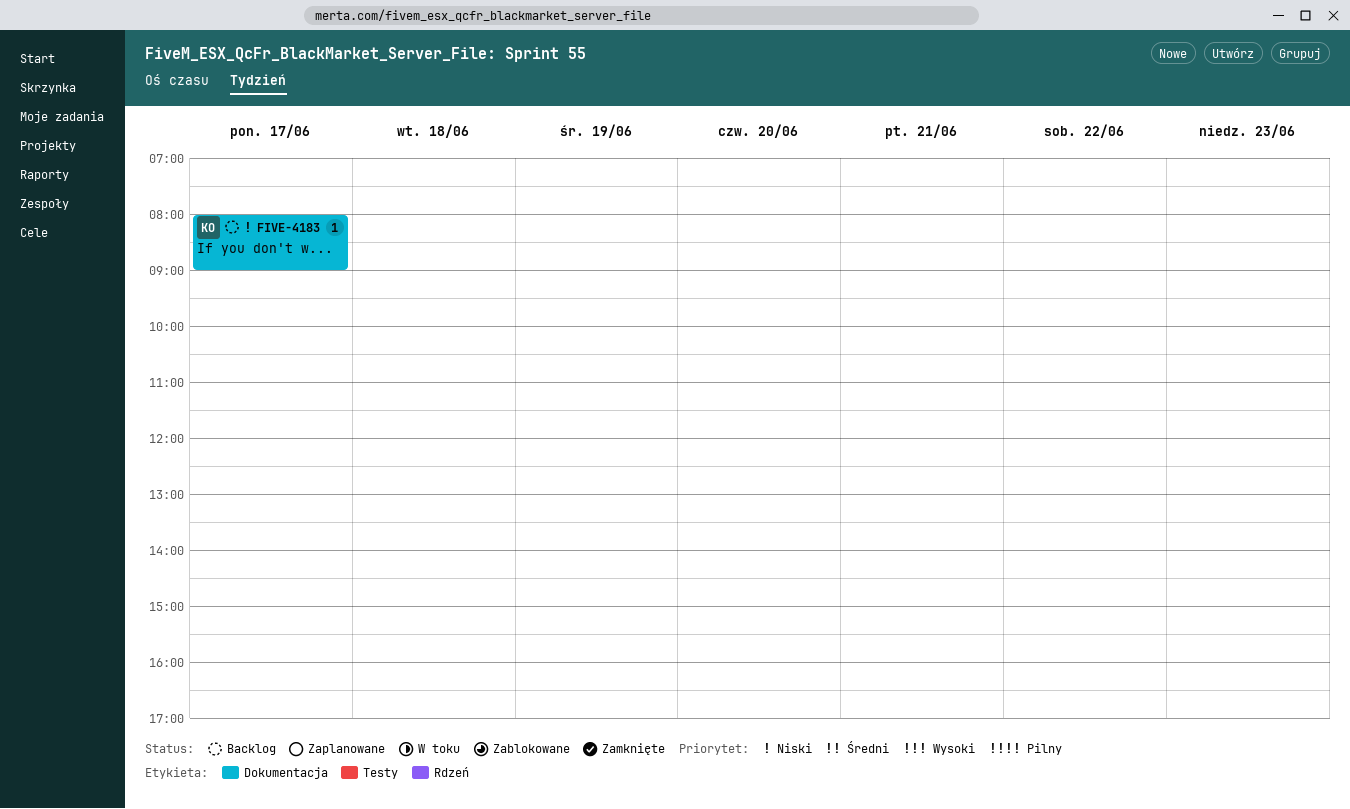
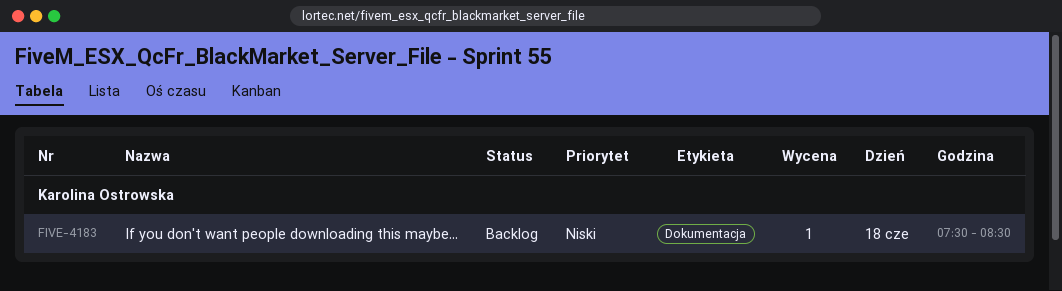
FIVE-4183, day: Jun 17 -> Jun 18
FIVE-4183, begins: 08:00 -> 07:30
FIVE-4183, ends: 09:00 -> 08:30

